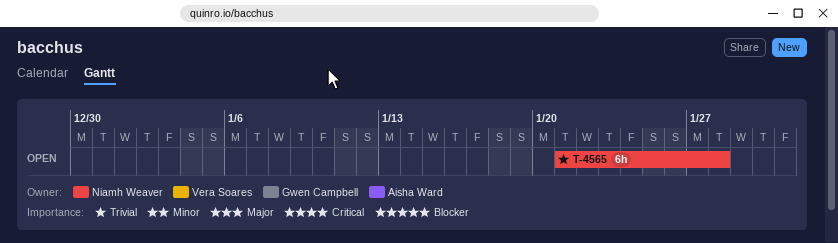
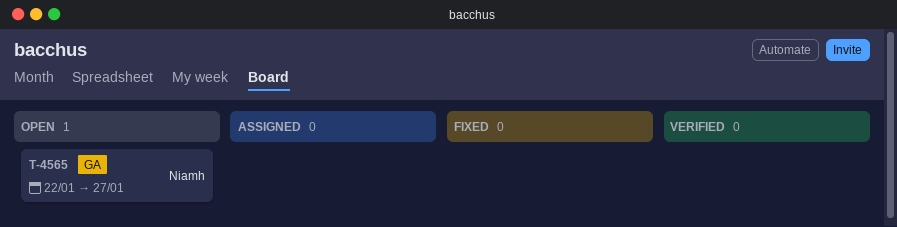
T-4565, start: Jan 21 -> Jan 22
T-4565, due: Jan 28 -> Jan 27

